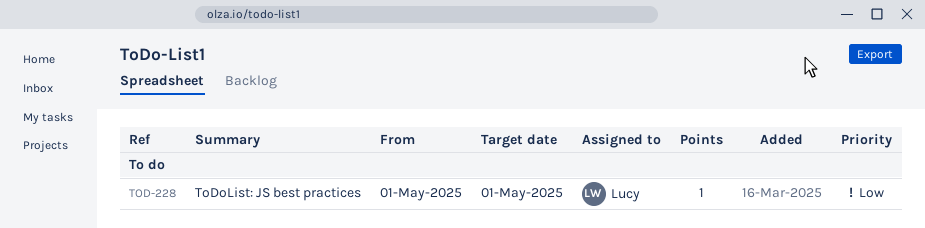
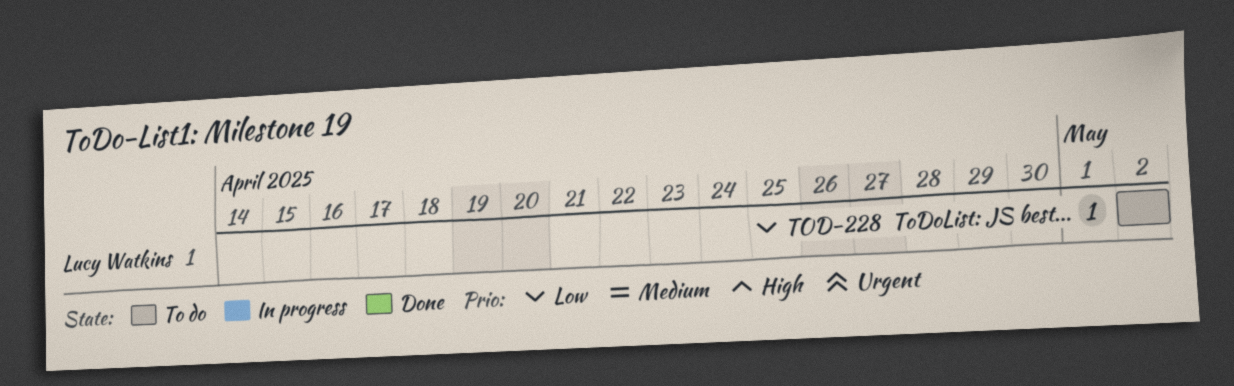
TOD-228, start: May 1 -> May 2
TOD-228, due: May 1 -> May 2

